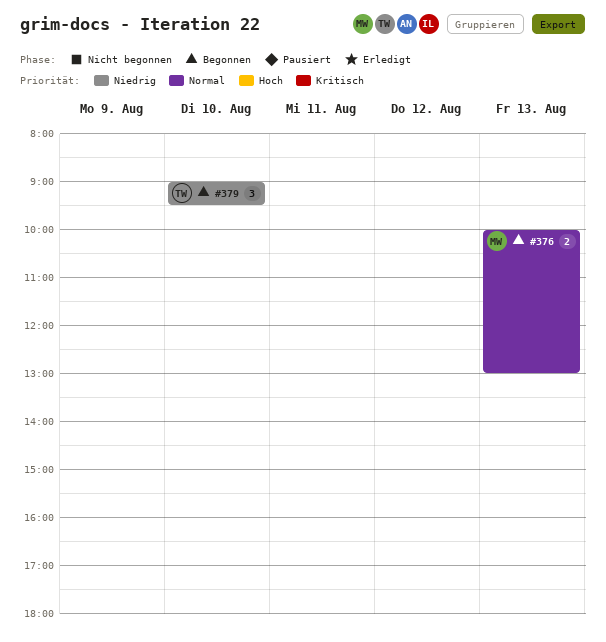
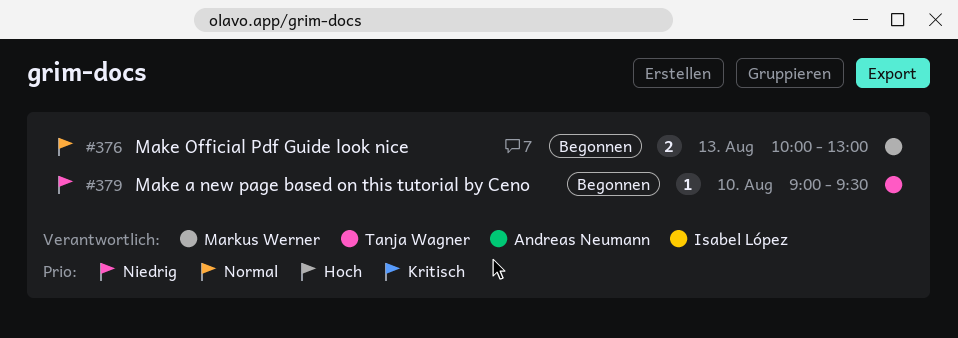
#379, estimate: 3 -> 1

